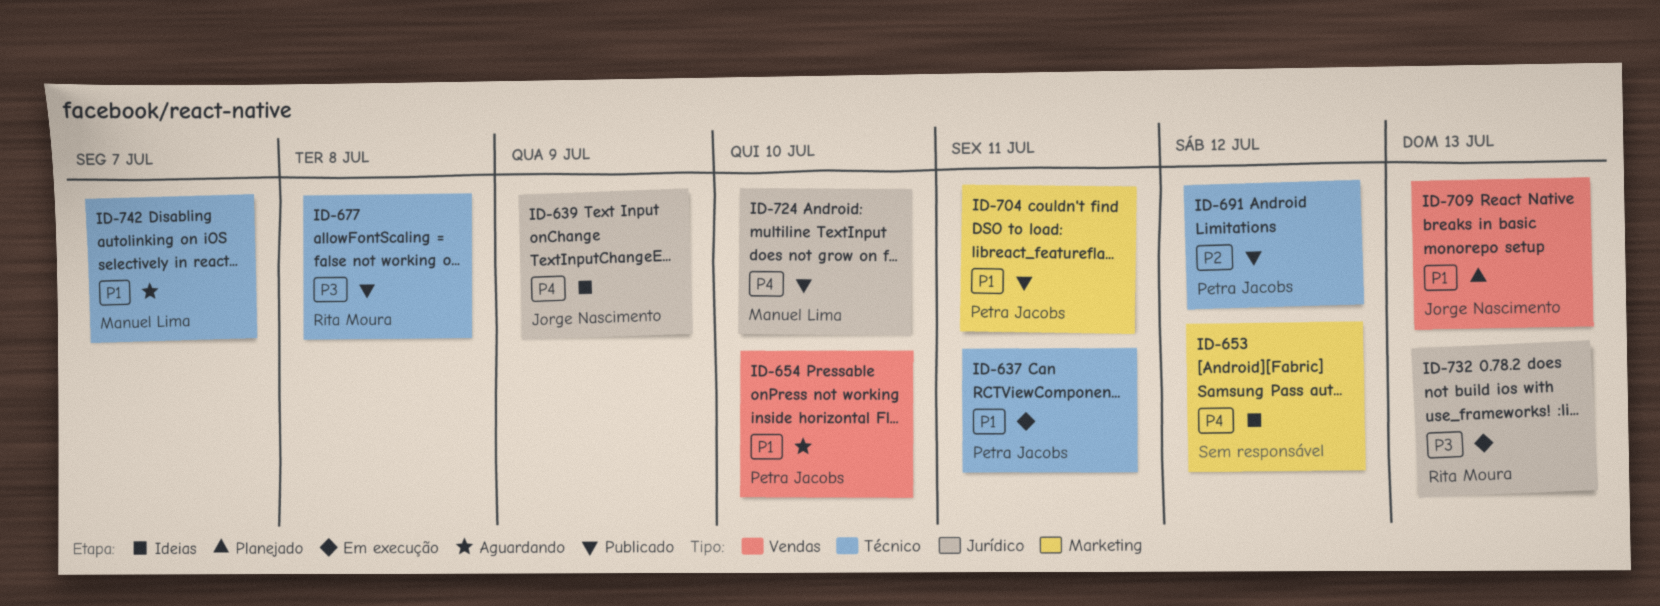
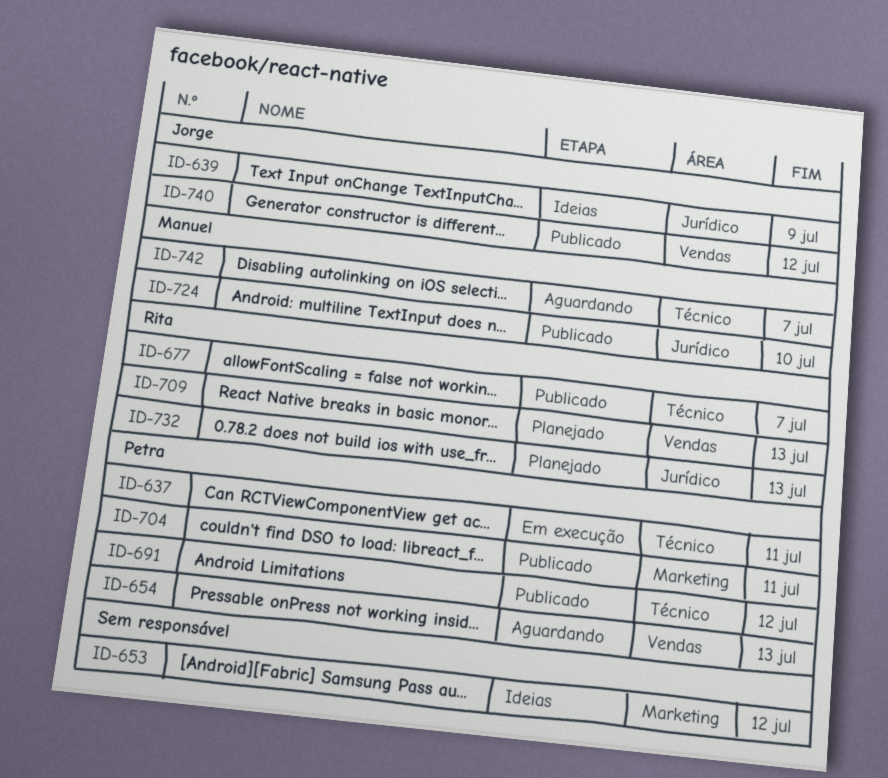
ID-654, due: Jul 10 -> Jul 13
ID-677, due: Jul 8 -> Jul 7
ID-709, owner: Jorge Nascimento -> Rita Moura
ID-732, status: Em execução -> Planejado
ID-740: none -> present

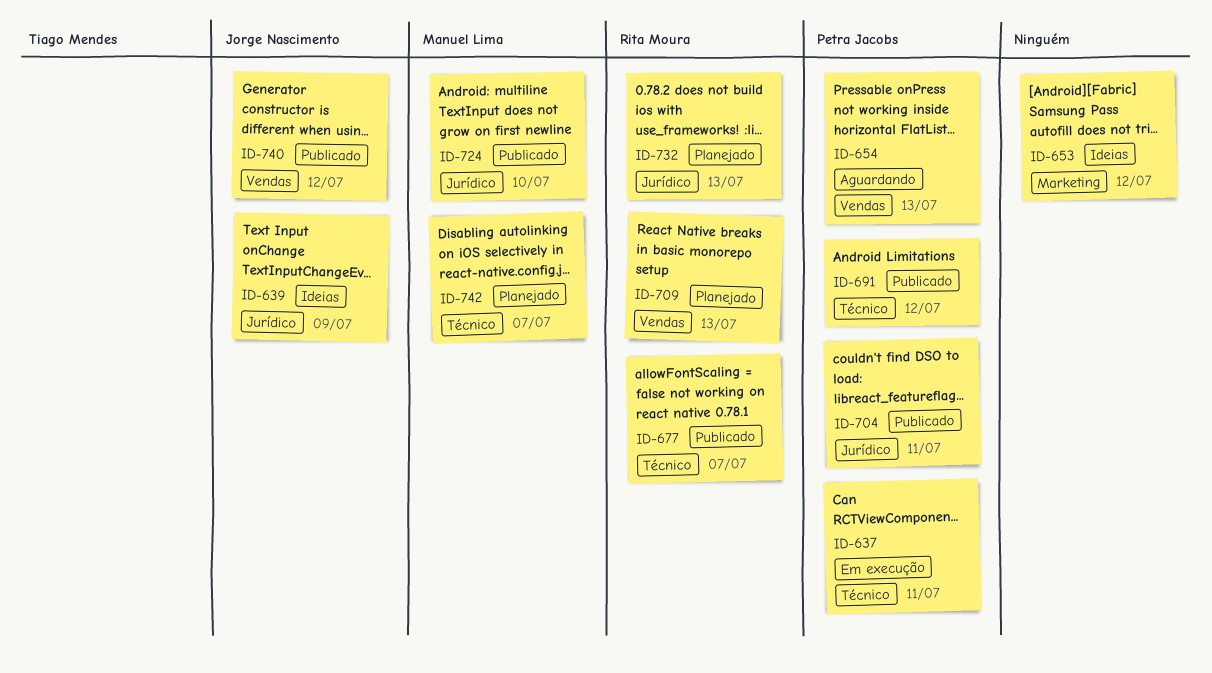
ID-704, label: Marketing -> Jurídico
ID-742, status: Aguardando -> Planejado

